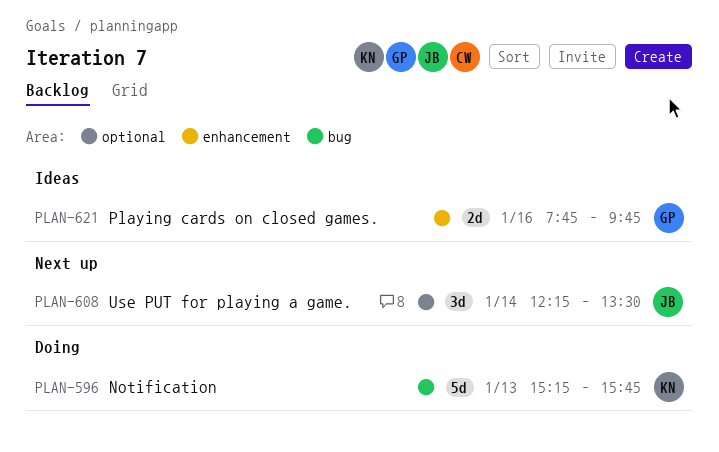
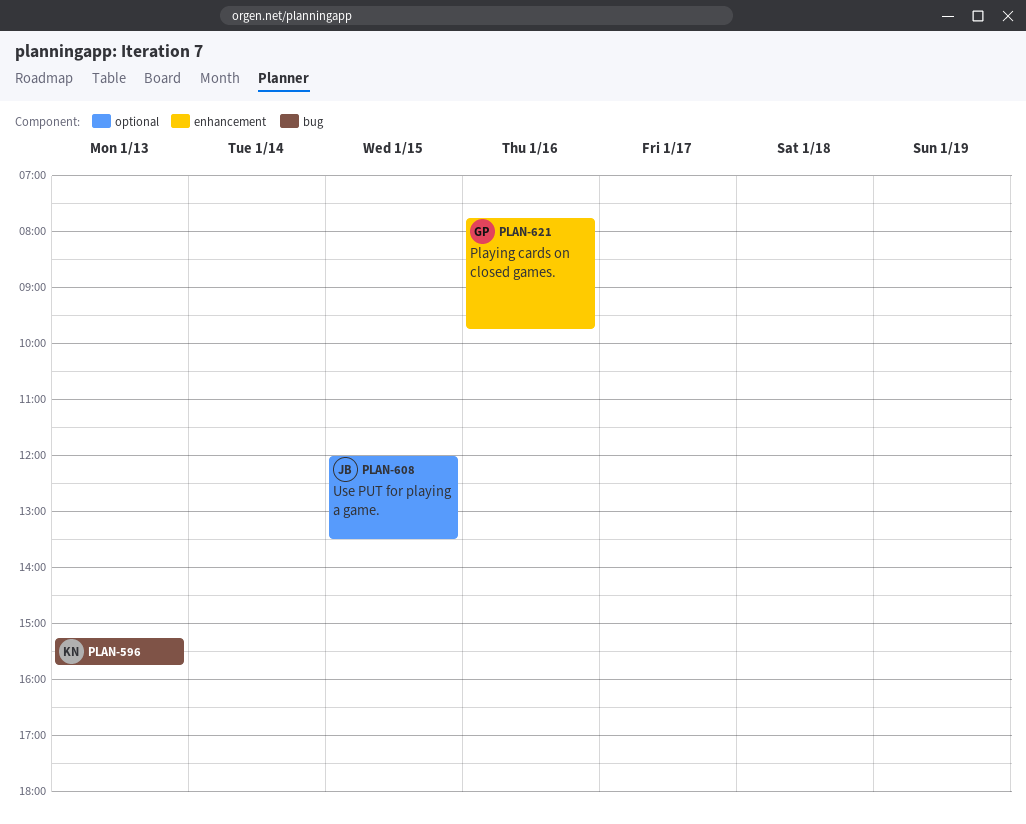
PLAN-608, day: Jan 14 -> Jan 15
PLAN-608, begins: 12:15 -> 12:00

